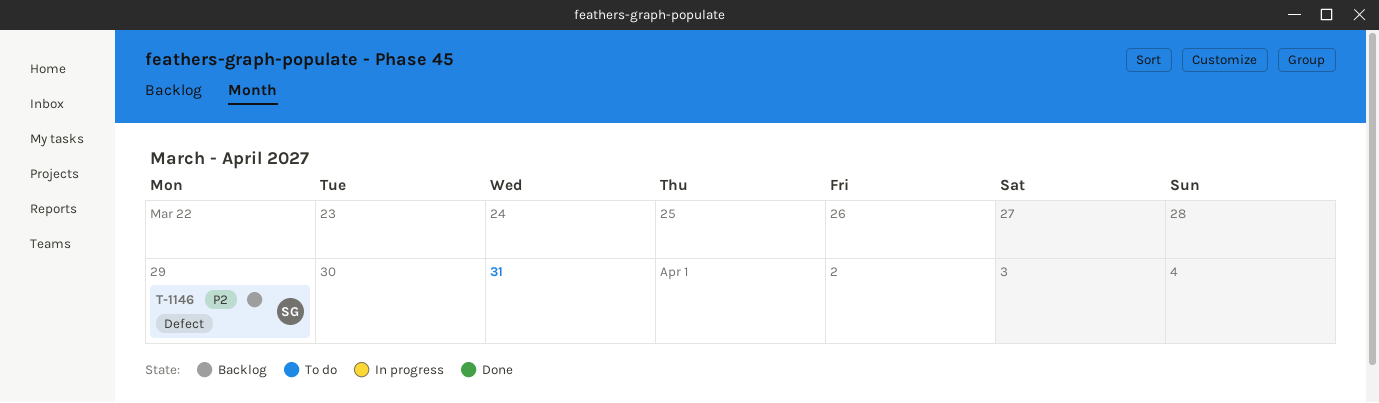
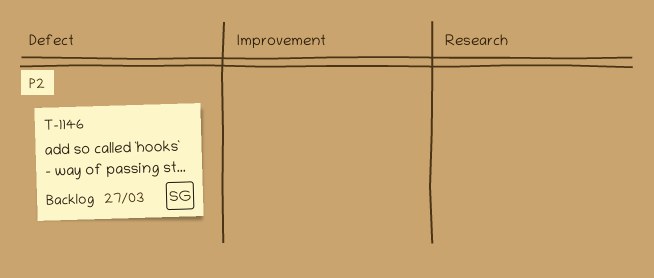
T-1146, due: Mar 29 -> Mar 27

